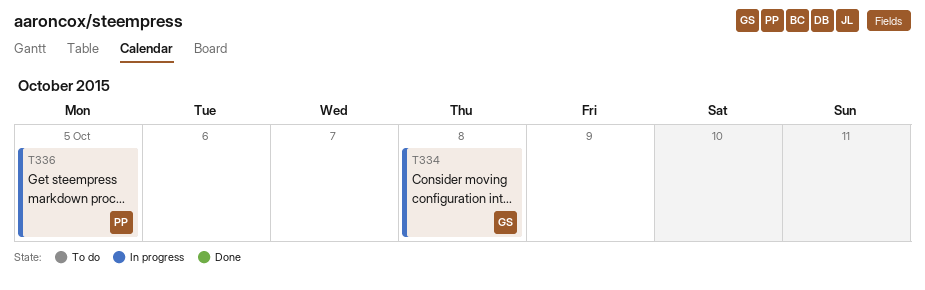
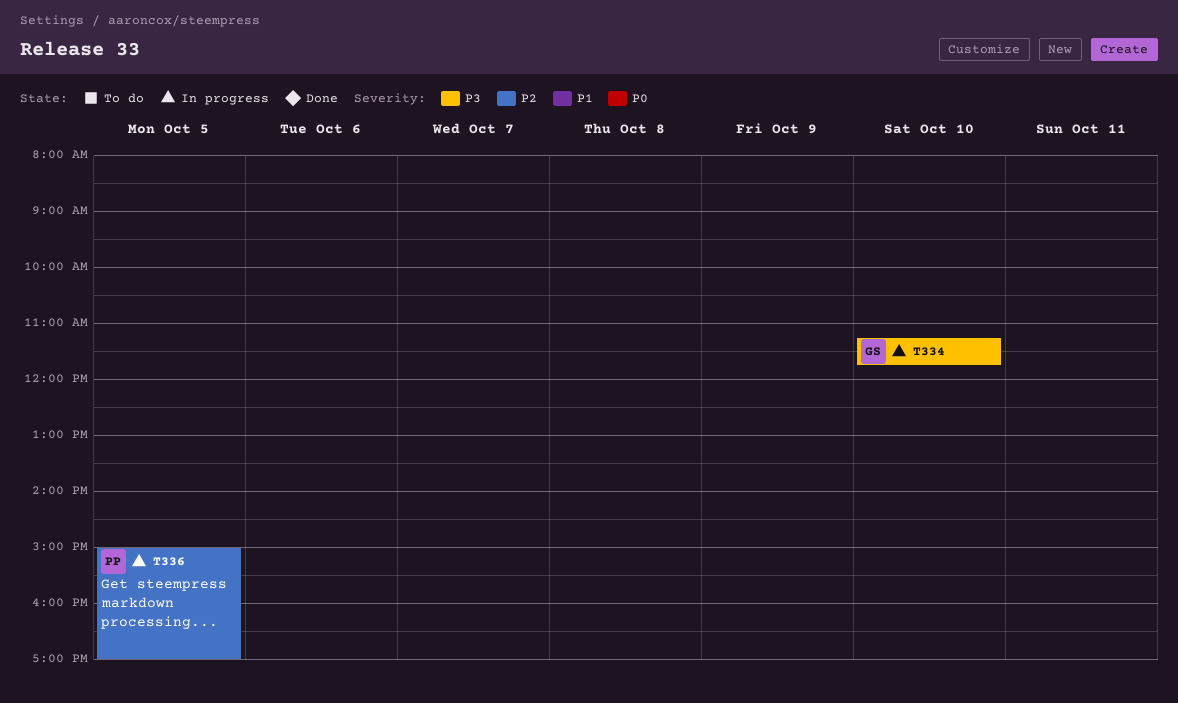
T334, day: Oct 8 -> Oct 10

